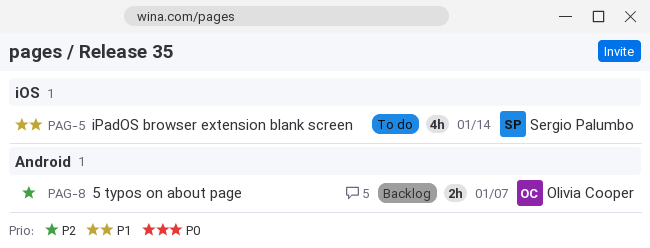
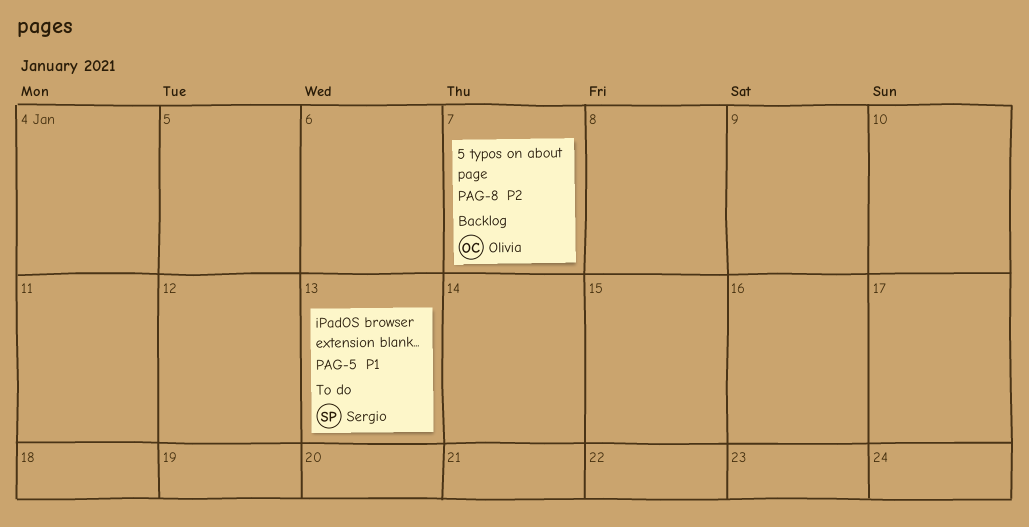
PAG-5, due: Jan 14 -> Jan 13

